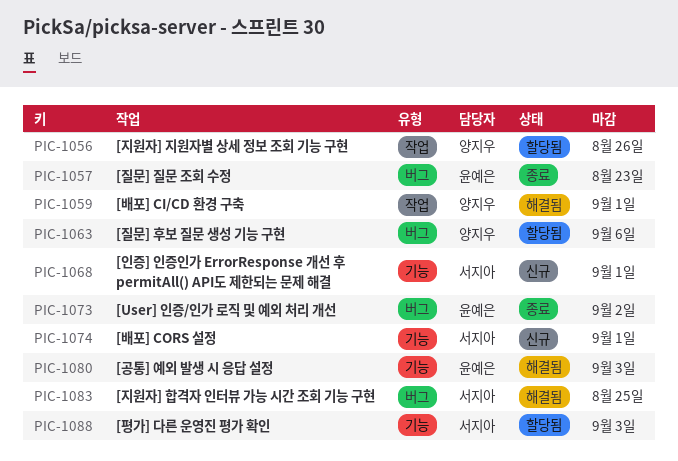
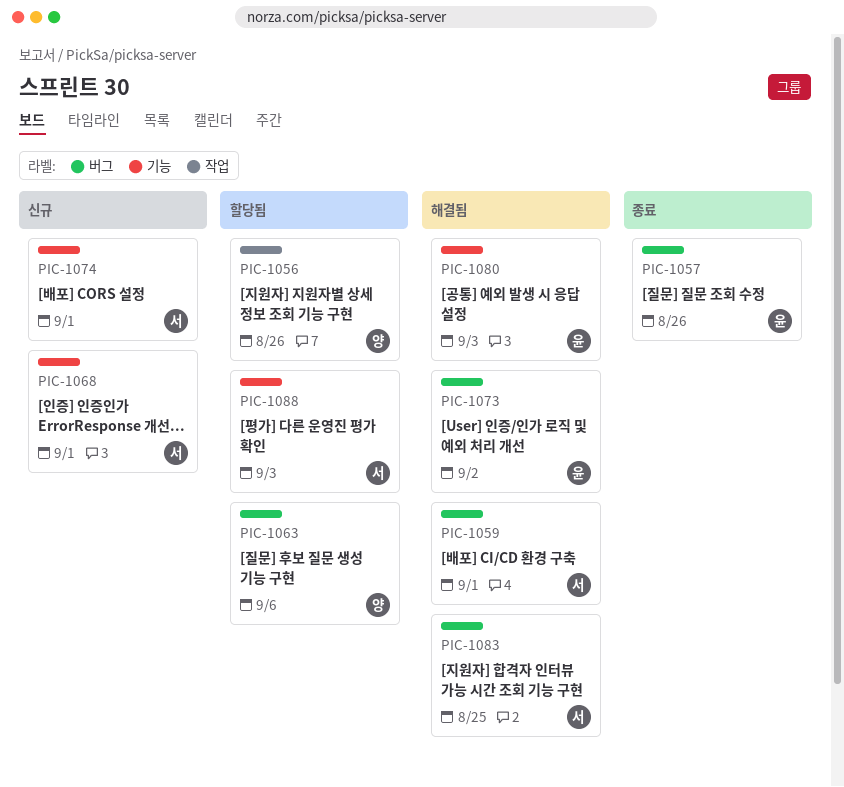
PIC-1057, due: Aug 23 -> Aug 26
PIC-1059, owner: 양지우 -> 서지아
PIC-1059, label: 작업 -> 버그
PIC-1073, status: 종료 -> 해결됨

